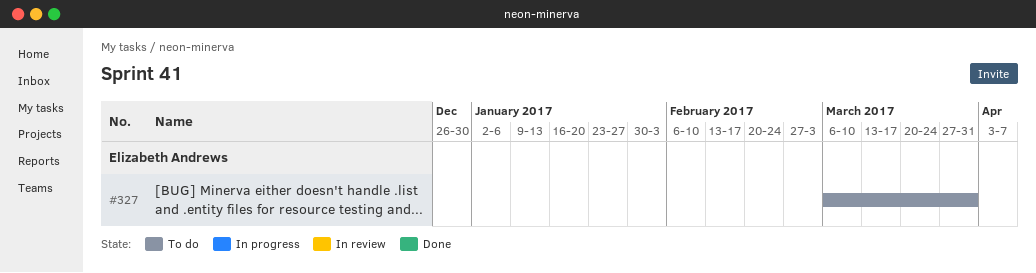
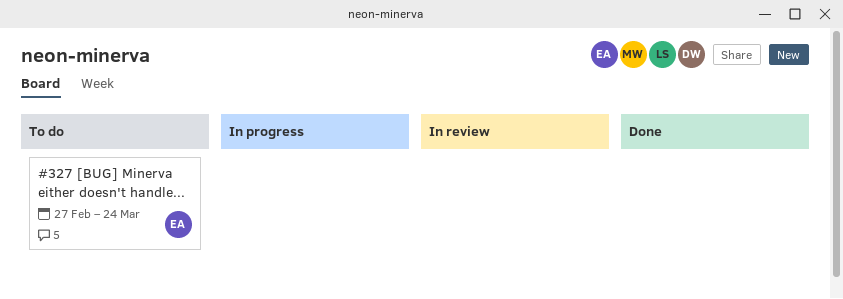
#327, start: Mar 6 -> Feb 27
#327, due: Mar 31 -> Mar 24

